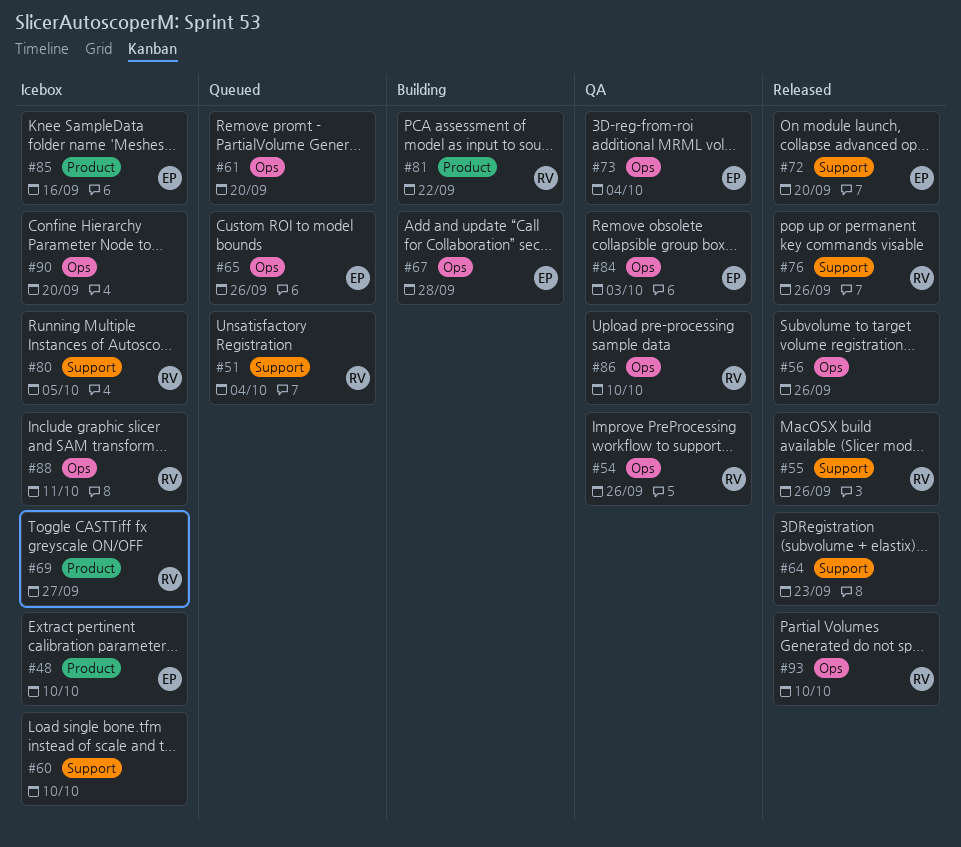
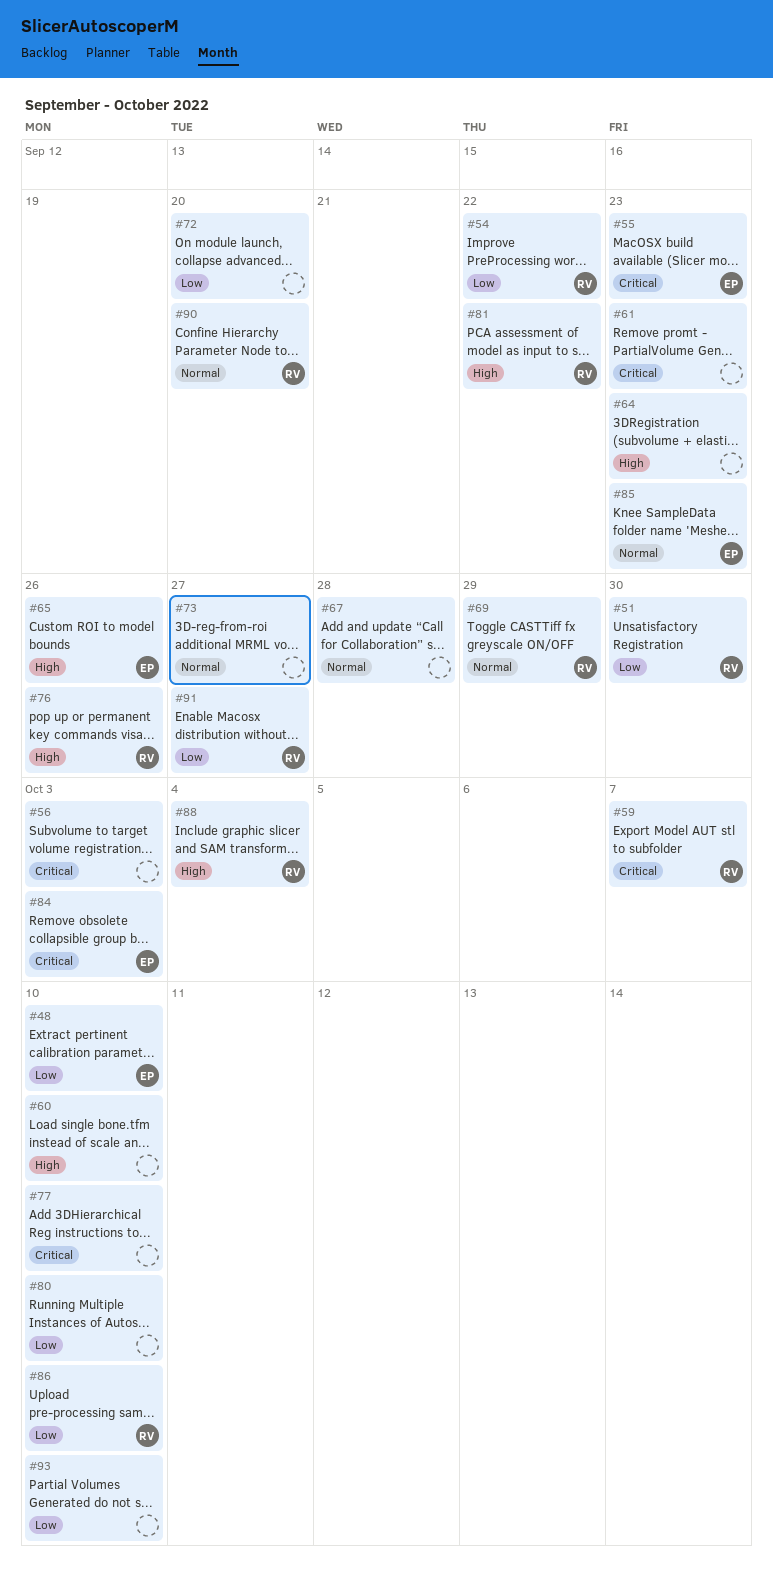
#51, due: Oct 4 -> Sep 30
#54, due: Sep 26 -> Sep 22
#55, owner: RV -> EP
#55, due: Sep 26 -> Sep 23
#56, due: Sep 26 -> Oct 3
#59: none -> present
#61, due: Sep 20 -> Sep 23
#67, owner: EP -> none
#69, due: Sep 27 -> Sep 29
#72, owner: EP -> none
#73, owner: EP -> none
#73, due: Oct 4 -> Sep 27
#77: none -> present
#80, owner: RV -> none
#80, due: Oct 5 -> Oct 10
#85, due: Sep 16 -> Sep 23
#88, due: Oct 11 -> Oct 4
#90, owner: none -> RV
#91: none -> present
#93, owner: RV -> none

